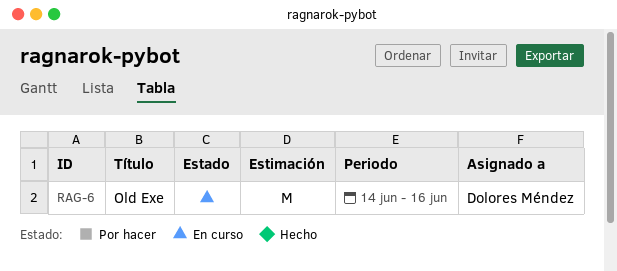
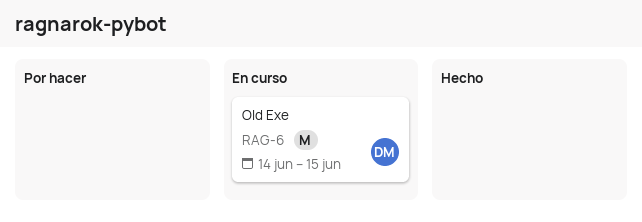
RAG-6, due: Jun 16 -> Jun 15

